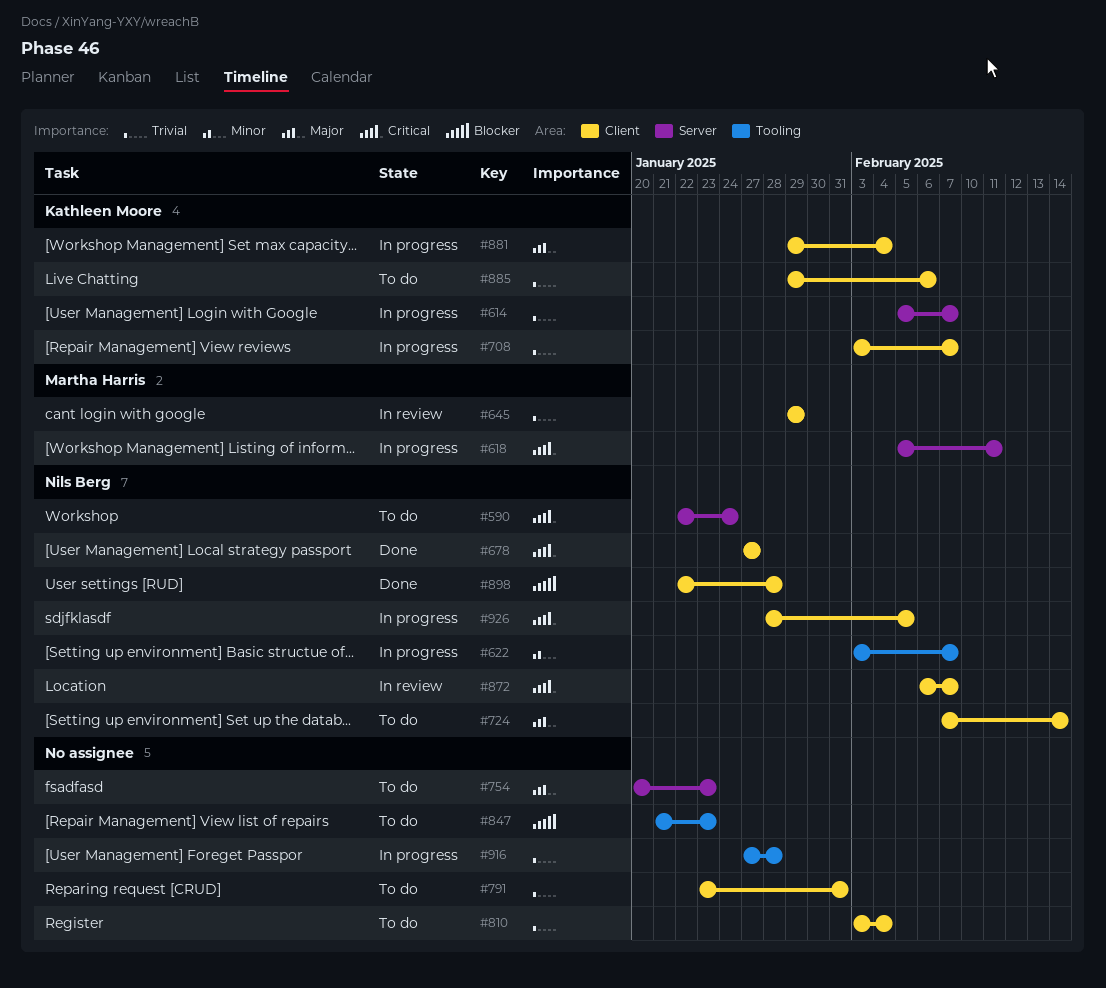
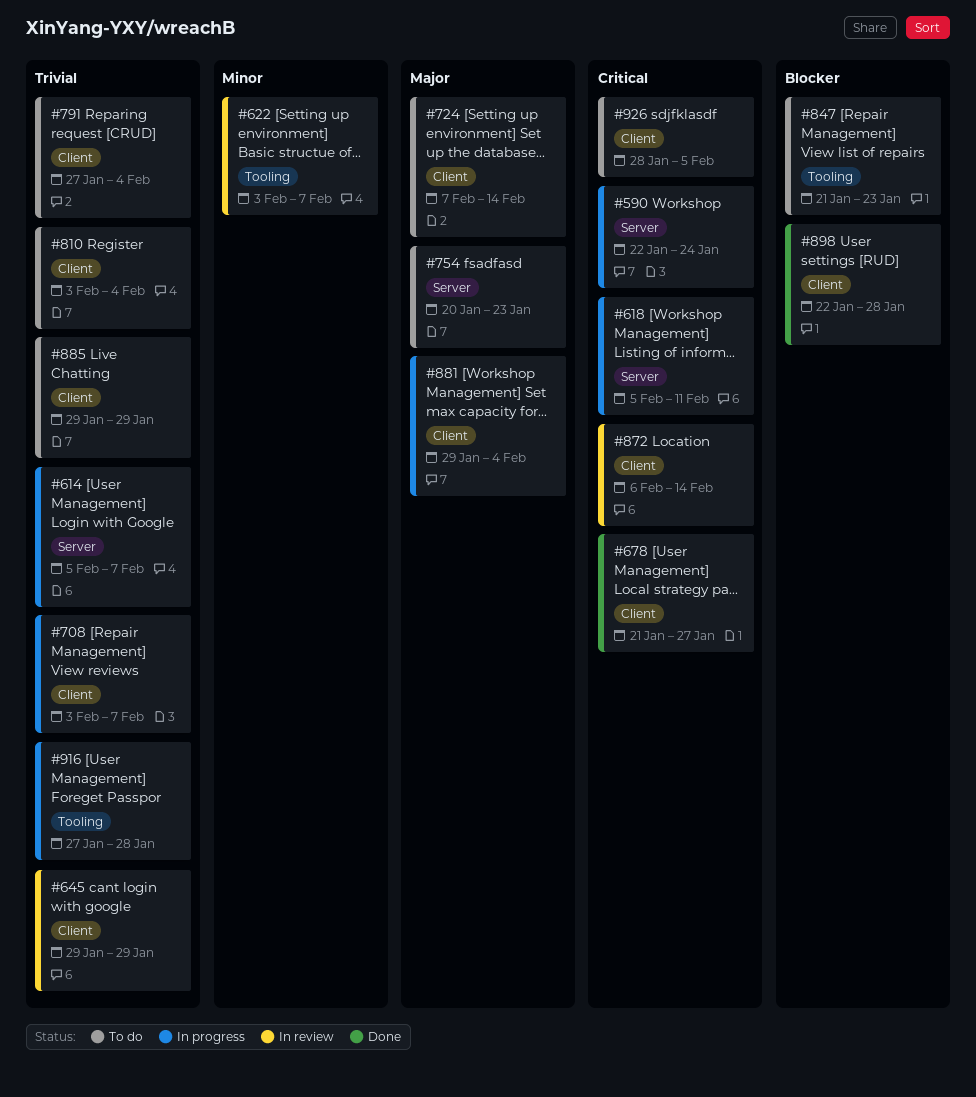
#590, status: To do -> In progress
#622, status: In progress -> In review
#678, start: Jan 27 -> Jan 21
#791, start: Jan 23 -> Jan 27
#791, due: Jan 31 -> Feb 4
#872, due: Feb 7 -> Feb 14
#885, due: Feb 6 -> Jan 29
#926, status: In progress -> To do

